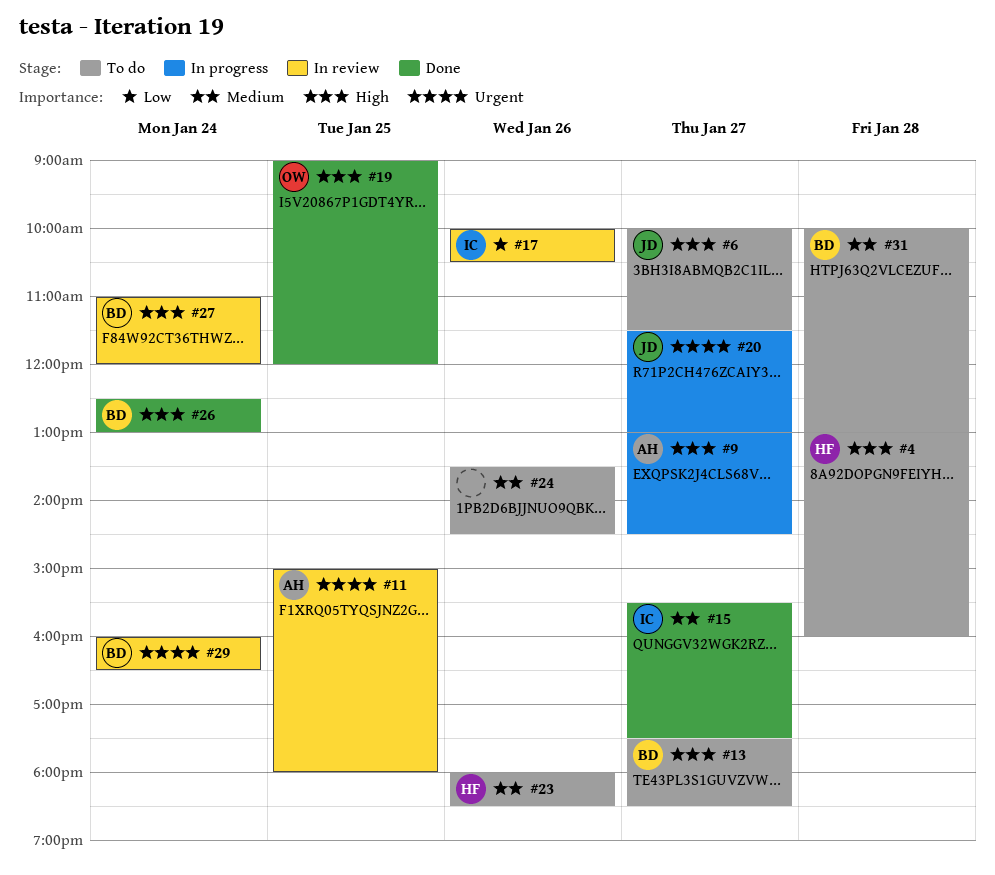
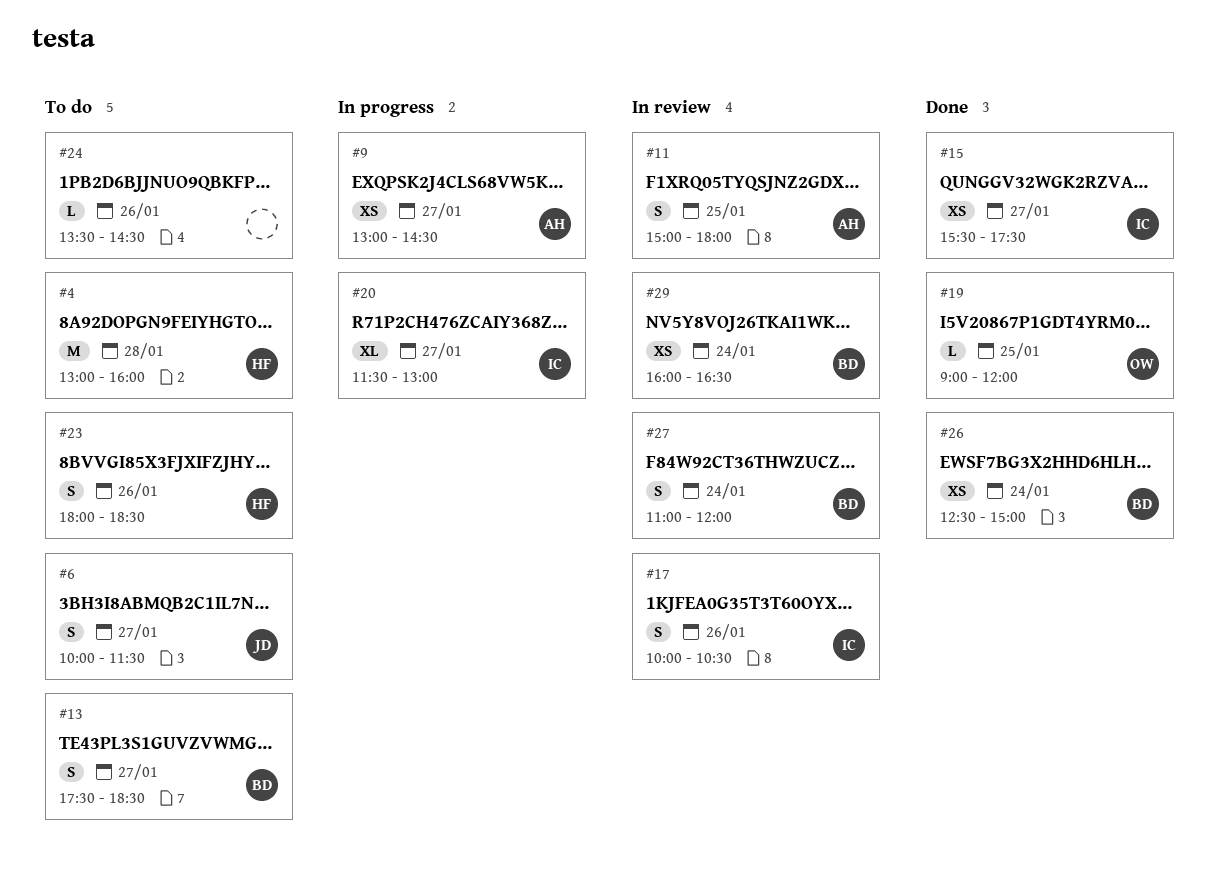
#20, owner: JD -> IC
#26, ends: 13:00 -> 15:00
#31: present -> none

